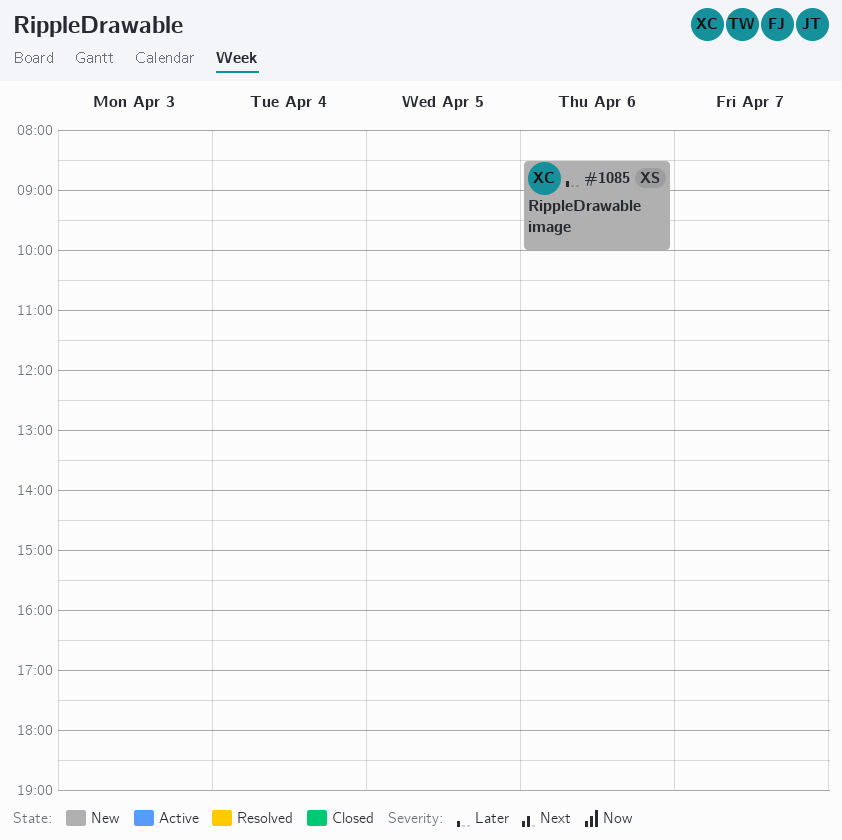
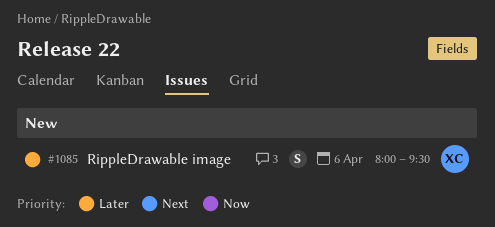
#1085, estimate: XS -> S
#1085, begins: 08:30 -> 08:00
#1085, ends: 10:00 -> 09:30

